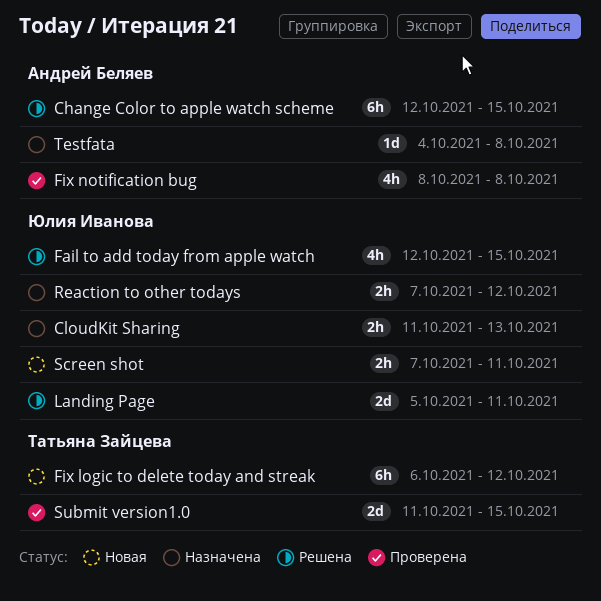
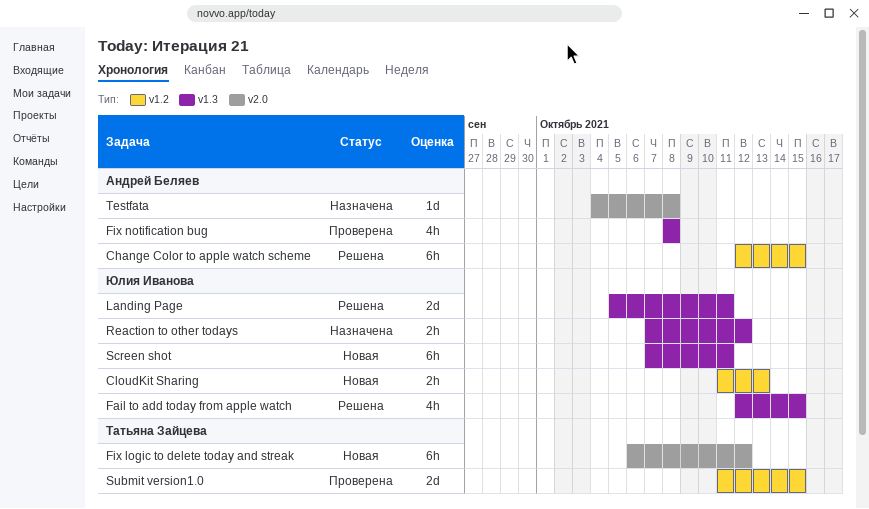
CloudKit Sharing, status: Назначена -> Новая
Screen shot, estimate: 2h -> 6h

